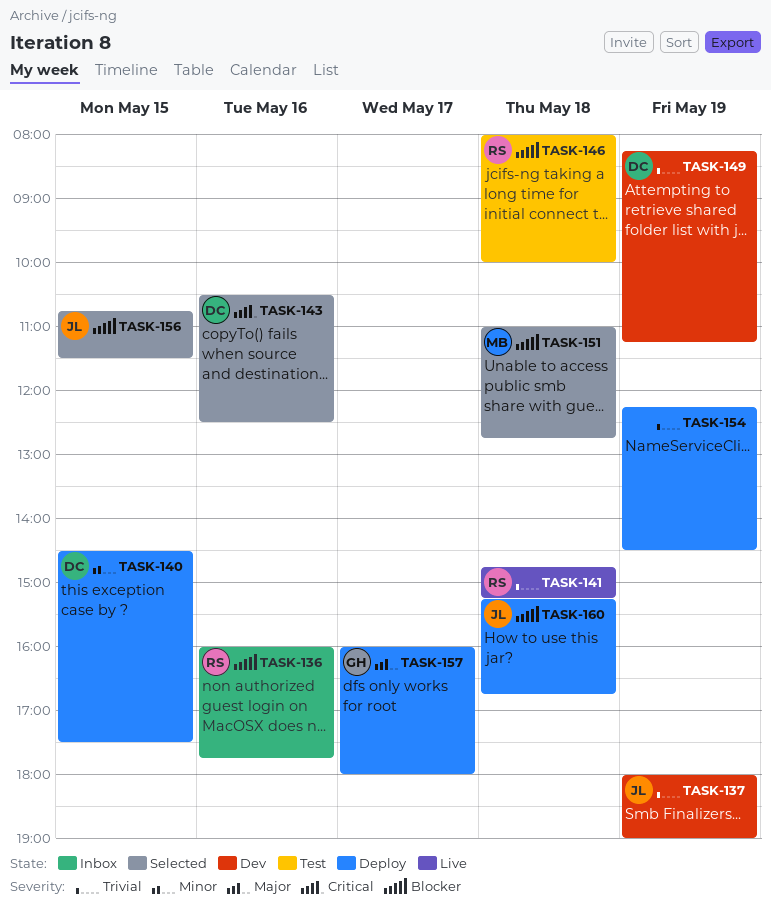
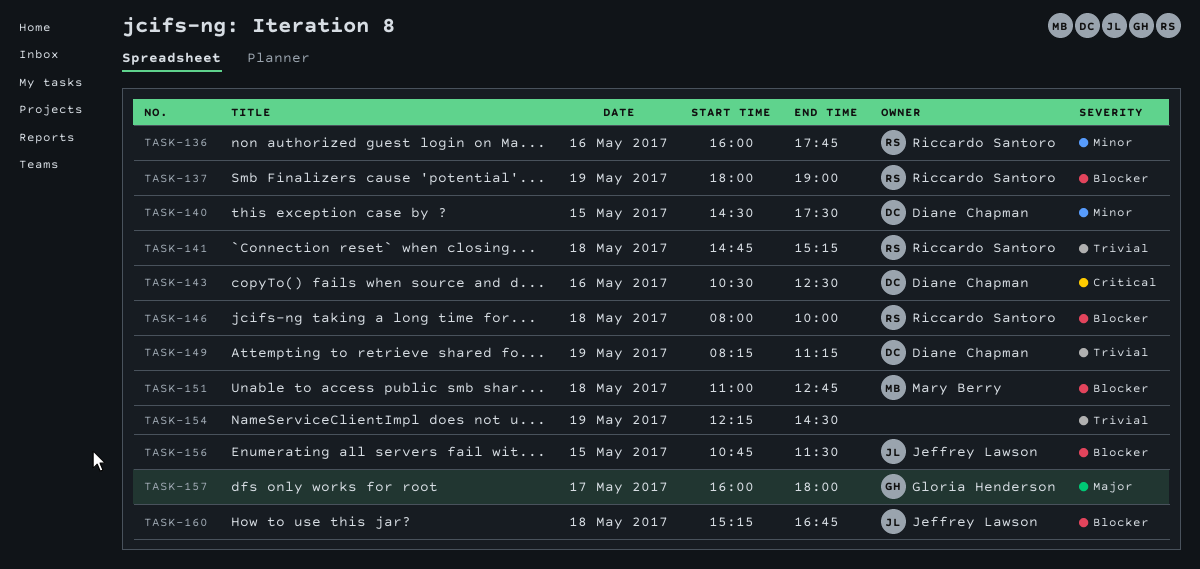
TASK-136, priority: Blocker -> Minor
TASK-137, owner: Jeffrey Lawson -> Riccardo Santoro
TASK-137, priority: Trivial -> Blocker

